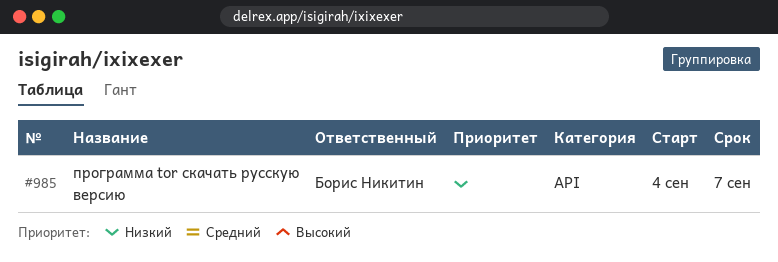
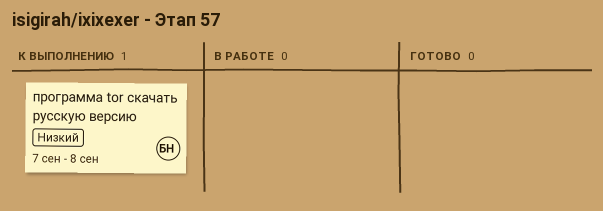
программа tor скачать русскую версию, start: Sep 4 -> Sep 7
программа tor скачать русскую версию, due: Sep 7 -> Sep 8

